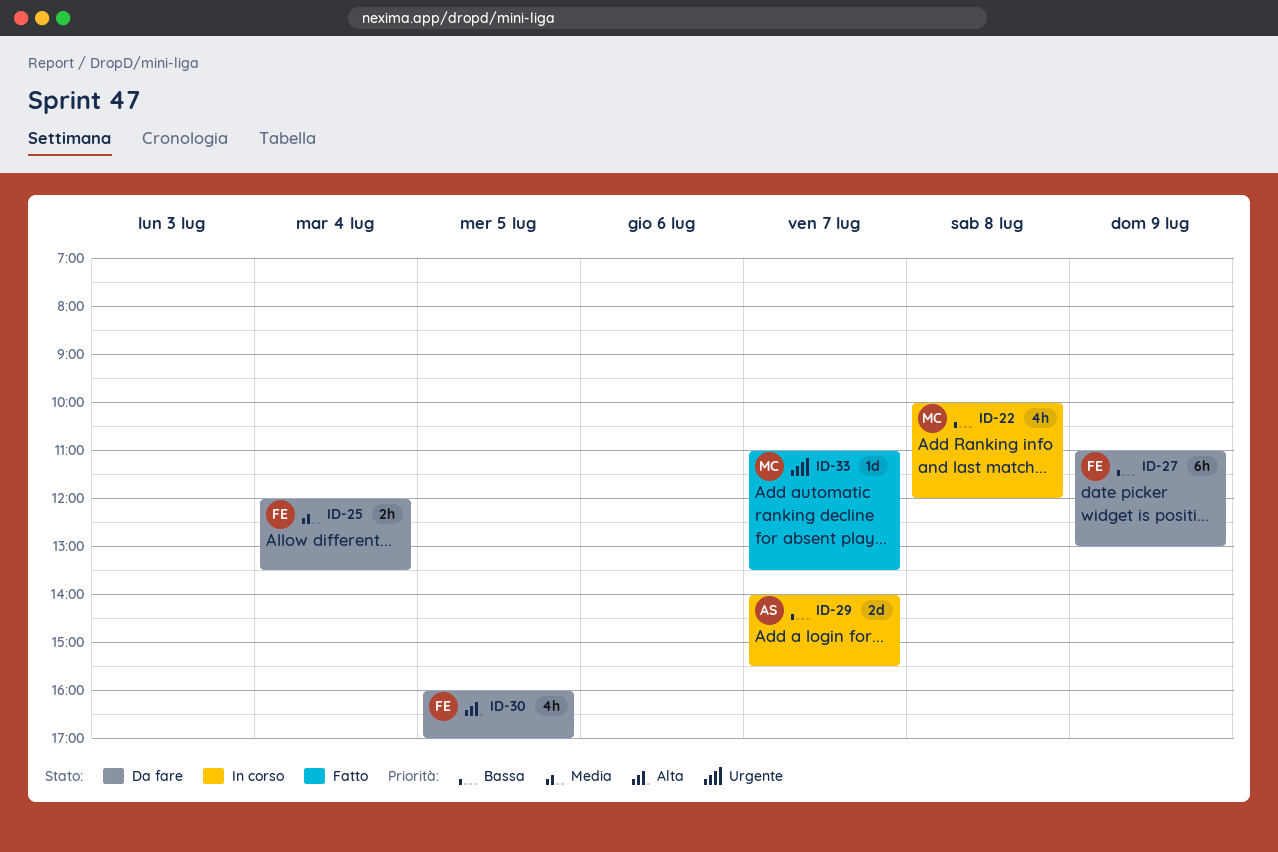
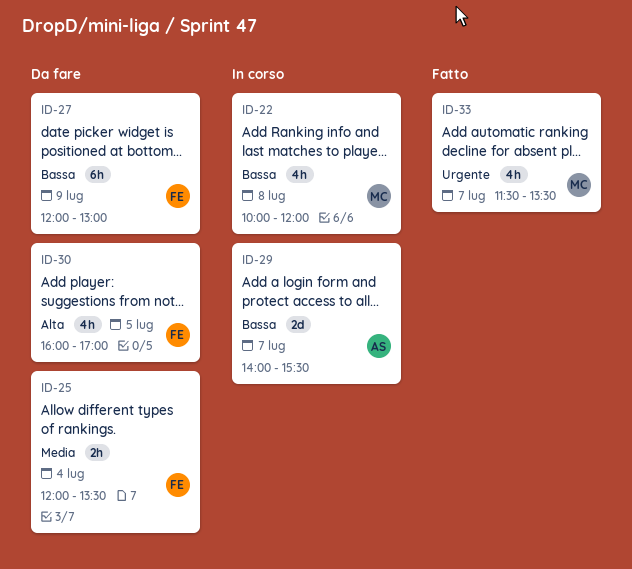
ID-27, begins: 11:00 -> 12:00
ID-33, estimate: 1d -> 4h
ID-33, begins: 11:00 -> 11:30

